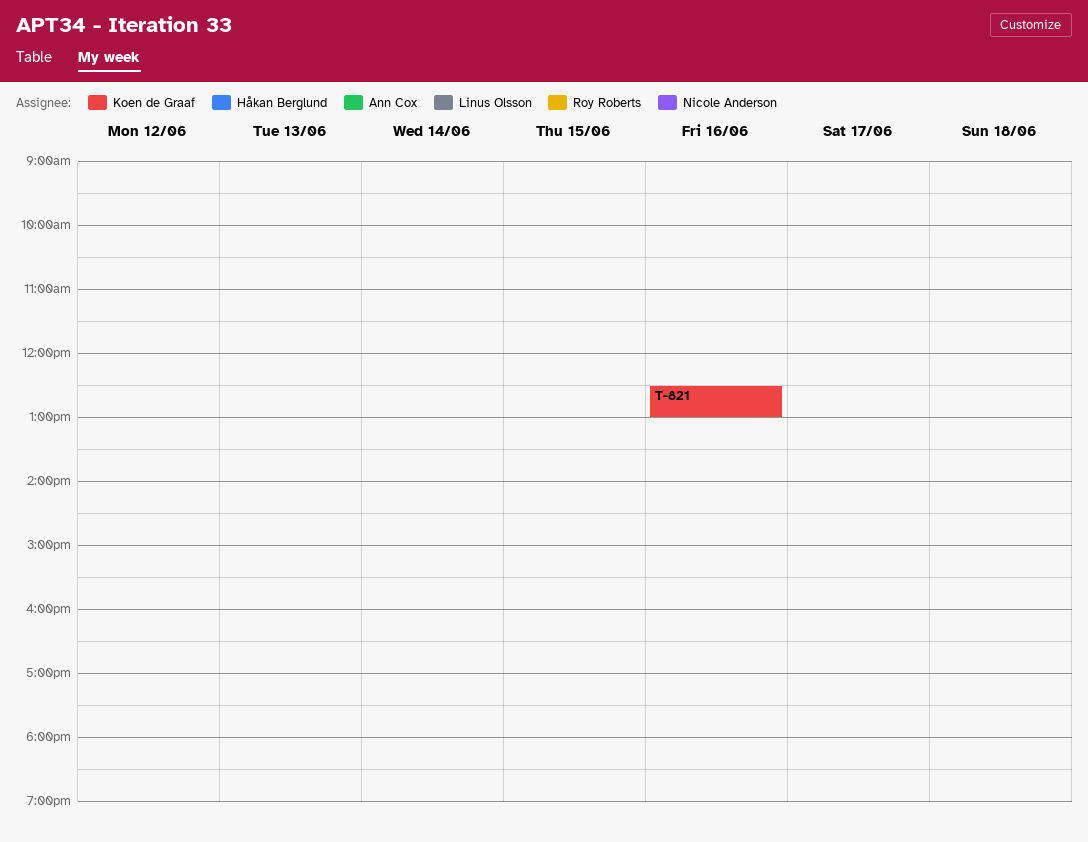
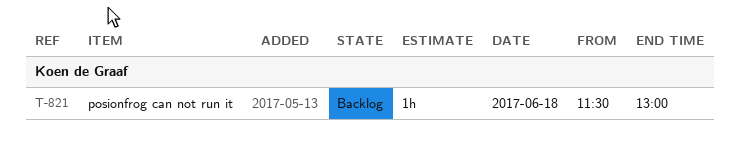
T-821, day: Jun 16 -> Jun 18
T-821, begins: 12:30 -> 11:30

